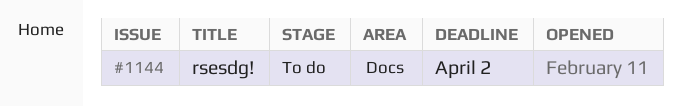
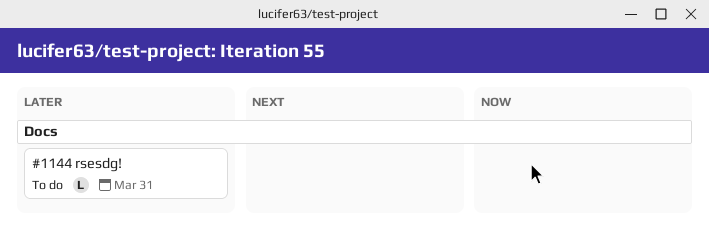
#1144, due: Apr 2 -> Mar 31

